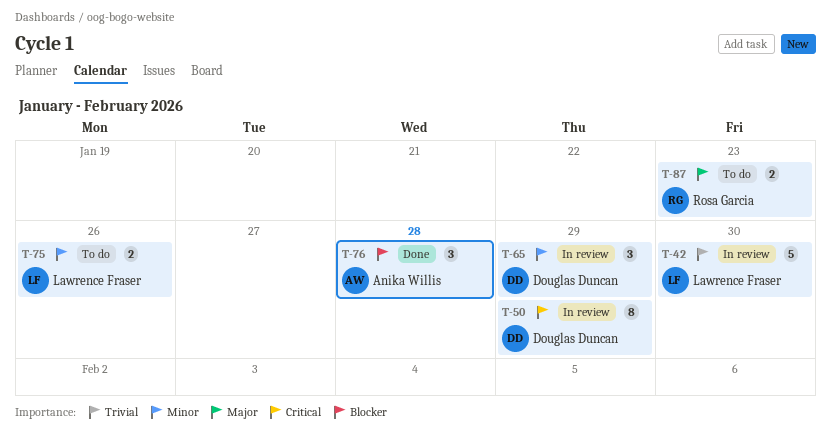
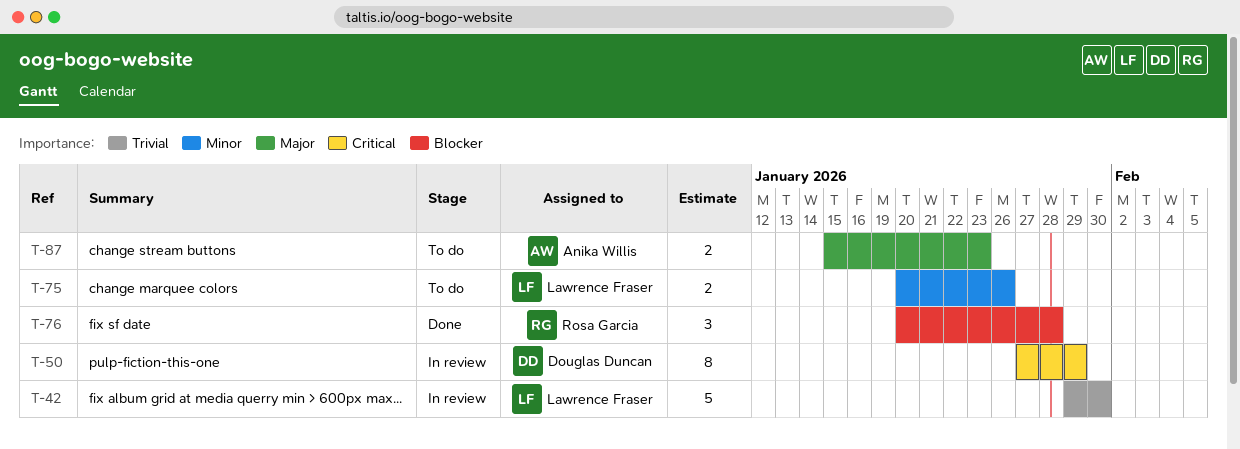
T-65: present -> none
T-76, owner: Anika Willis -> Rosa Garcia
T-87, owner: Rosa Garcia -> Anika Willis

